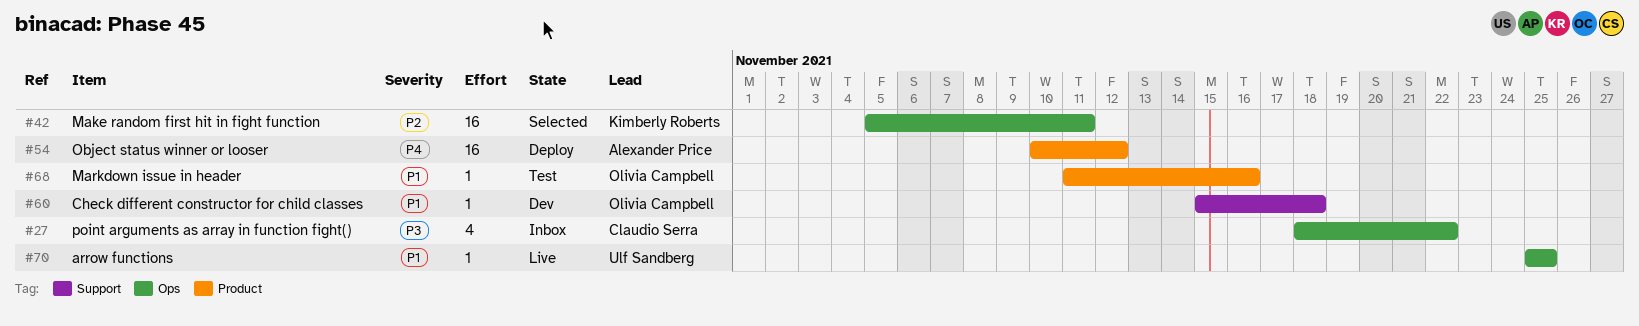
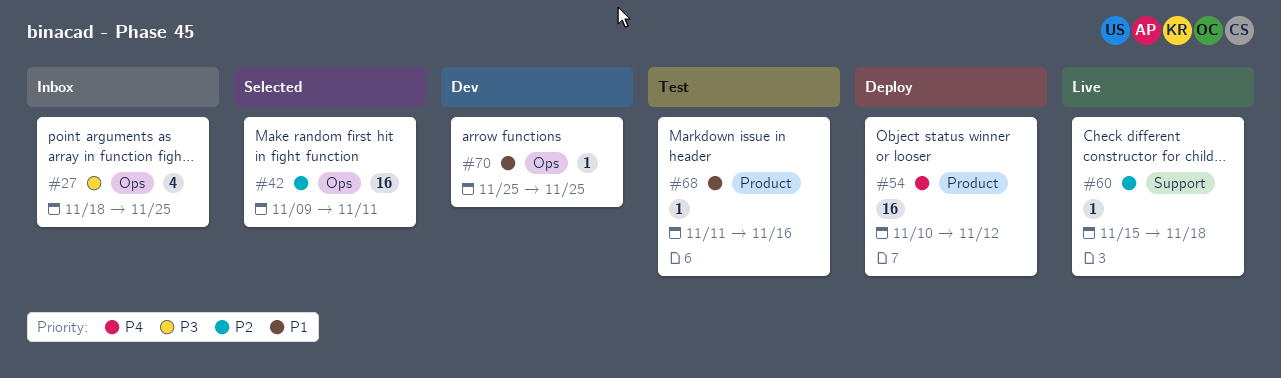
#27, due: Nov 22 -> Nov 25
#42, start: Nov 5 -> Nov 9
#60, status: Dev -> Live
#60, priority: P1 -> P2
#70, status: Live -> Dev

